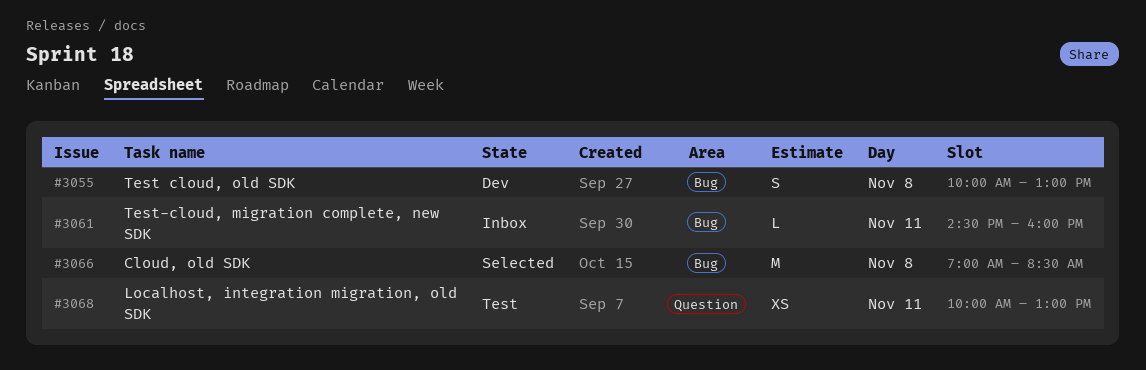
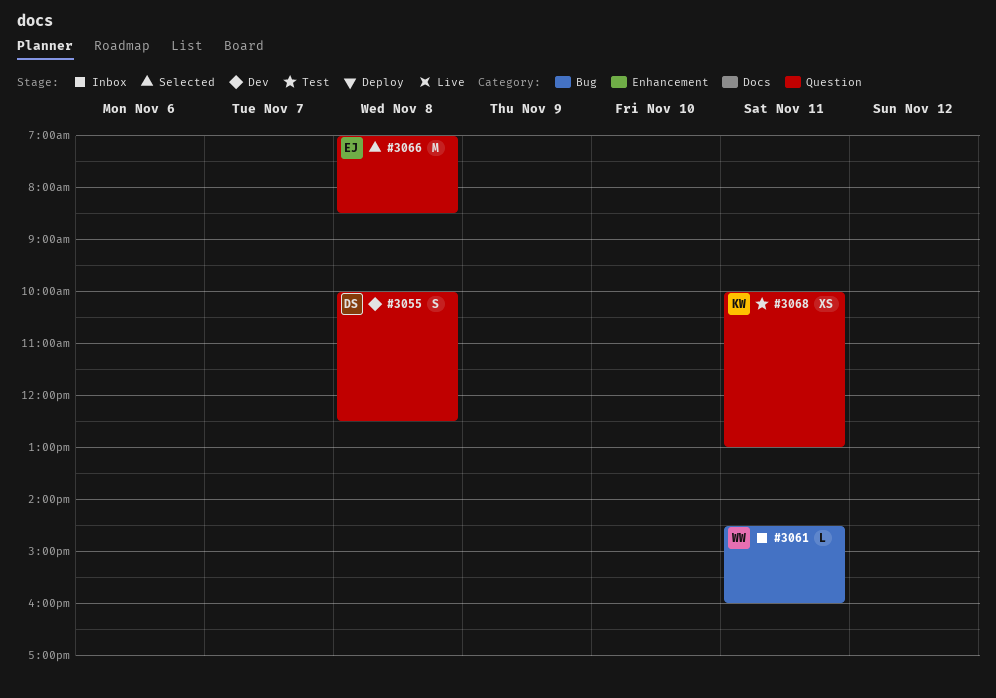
#3055, label: Bug -> Question
#3055, ends: 13:00 -> 12:30
#3066, label: Bug -> Question

